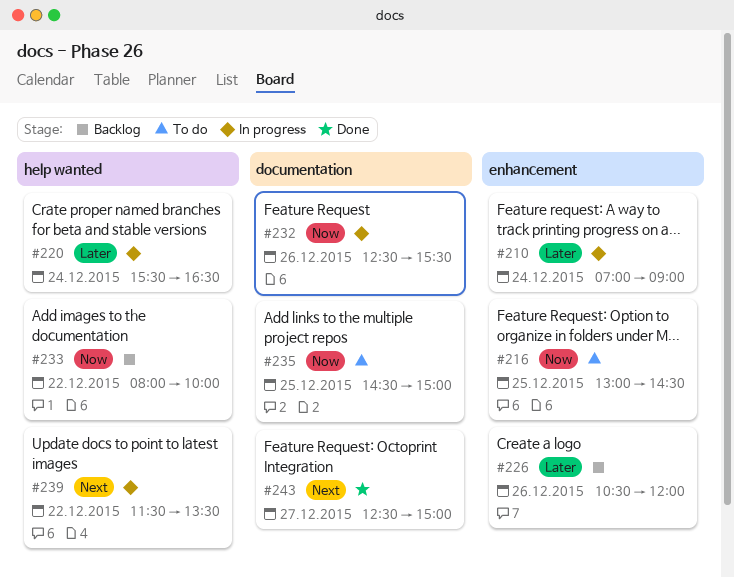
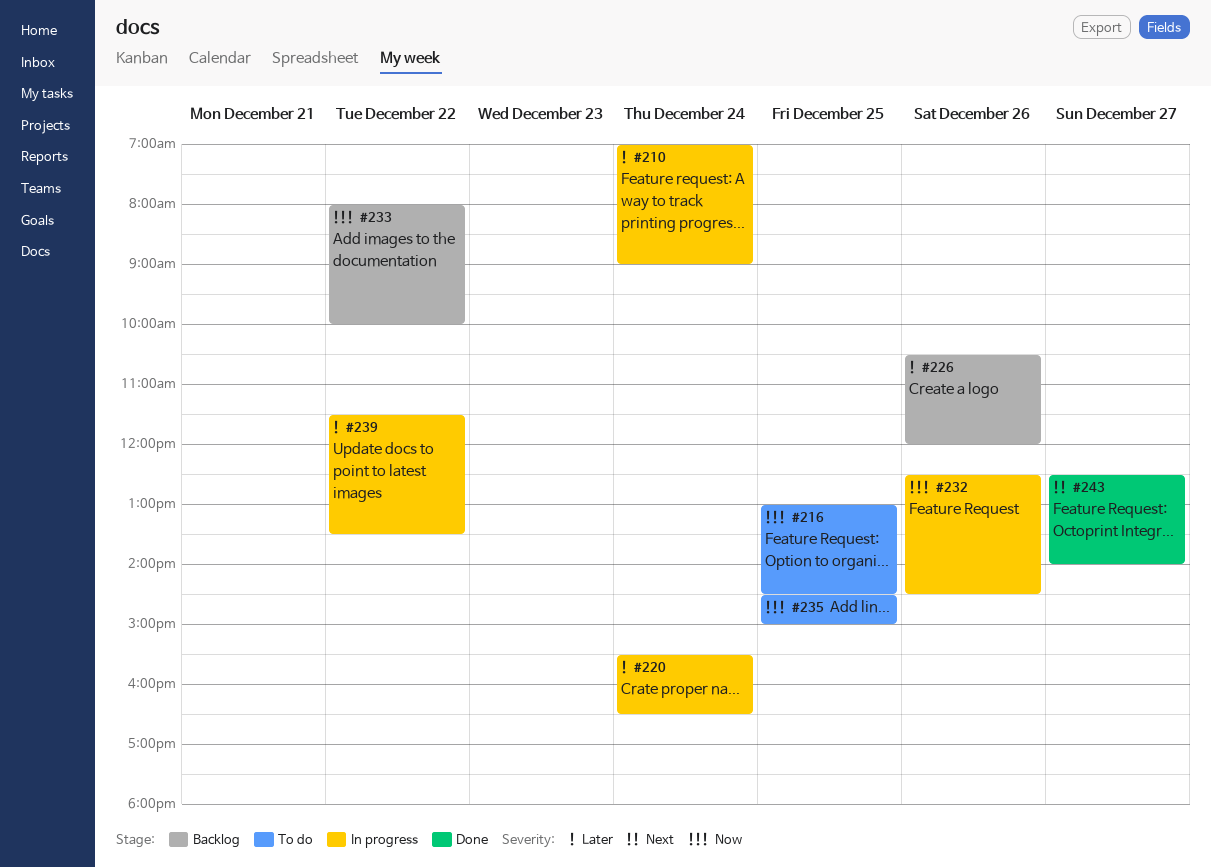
#232, ends: 15:30 -> 14:30
#239, priority: Next -> Later
#243, ends: 15:00 -> 14:00

